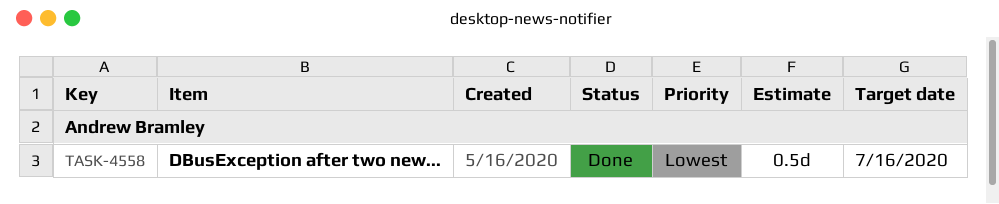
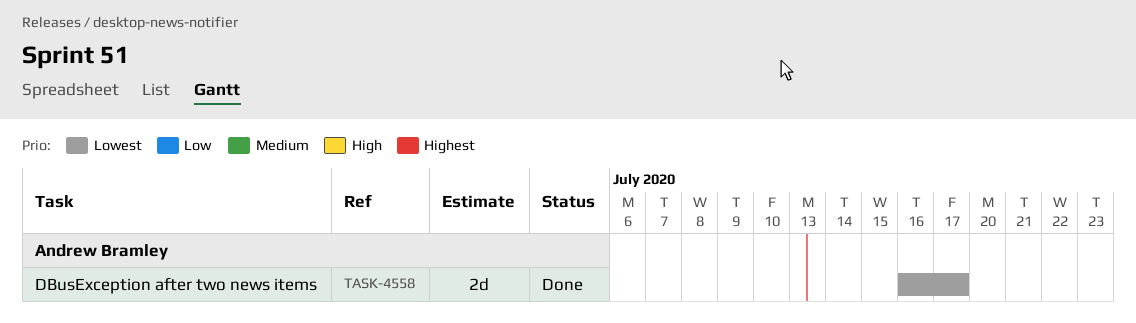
TASK-4558, estimate: 0.5d -> 2d
TASK-4558, due: Jul 16 -> Jul 17

